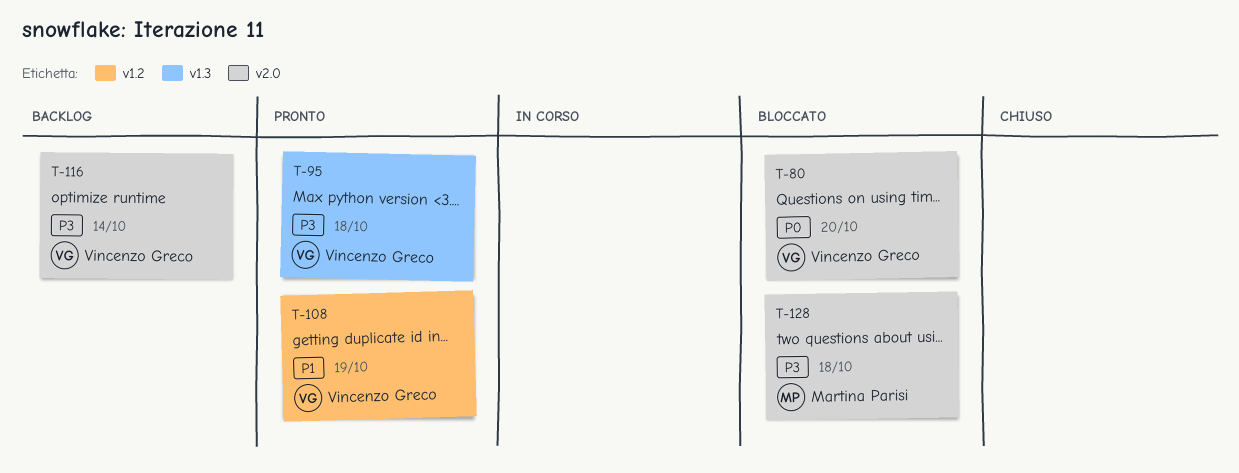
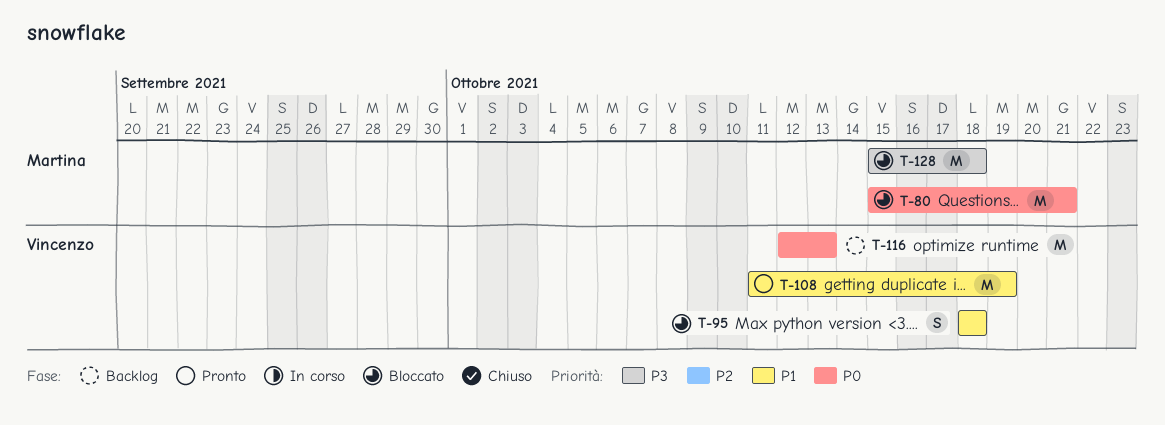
T-80, owner: Vincenzo Greco -> Martina Parisi
T-80, due: Oct 20 -> Oct 21
T-95, status: Pronto -> Bloccato
T-95, priority: P3 -> P1
T-116, priority: P3 -> P0
T-116, due: Oct 14 -> Oct 13

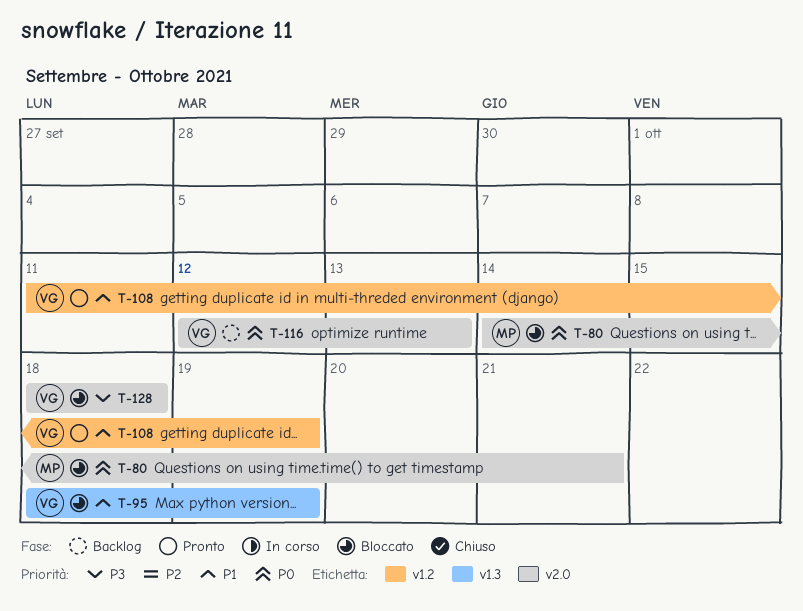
T-80, start: Oct 15 -> Oct 14
T-95, due: Oct 18 -> Oct 19
T-128, owner: Martina -> Vincenzo
T-128, start: Oct 15 -> Oct 18

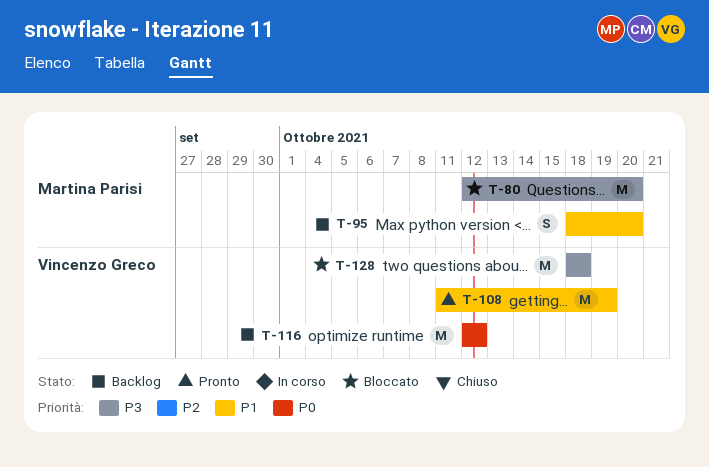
T-80, priority: P0 -> P3
T-80, start: Oct 14 -> Oct 12
T-80, due: Oct 21 -> Oct 20
T-95, status: Bloccato -> Backlog
T-95, owner: Vincenzo Greco -> Martina Parisi
T-95, due: Oct 19 -> Oct 20
T-116, due: Oct 13 -> Oct 12

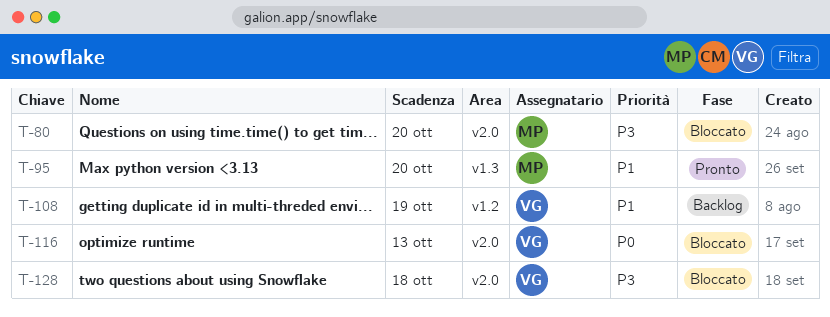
T-95, status: Backlog -> Pronto
T-108, status: Pronto -> Backlog
T-116, status: Backlog -> Bloccato
T-116, due: Oct 12 -> Oct 13

